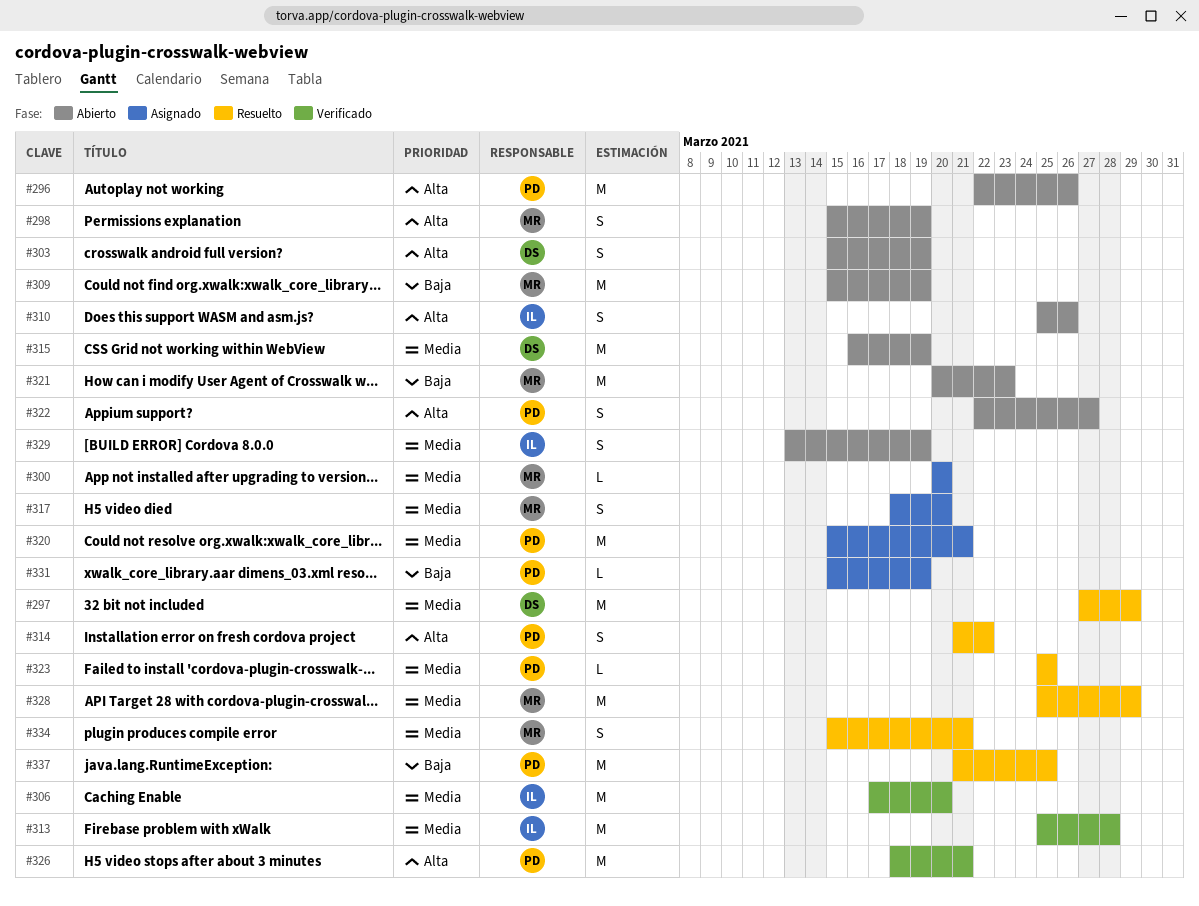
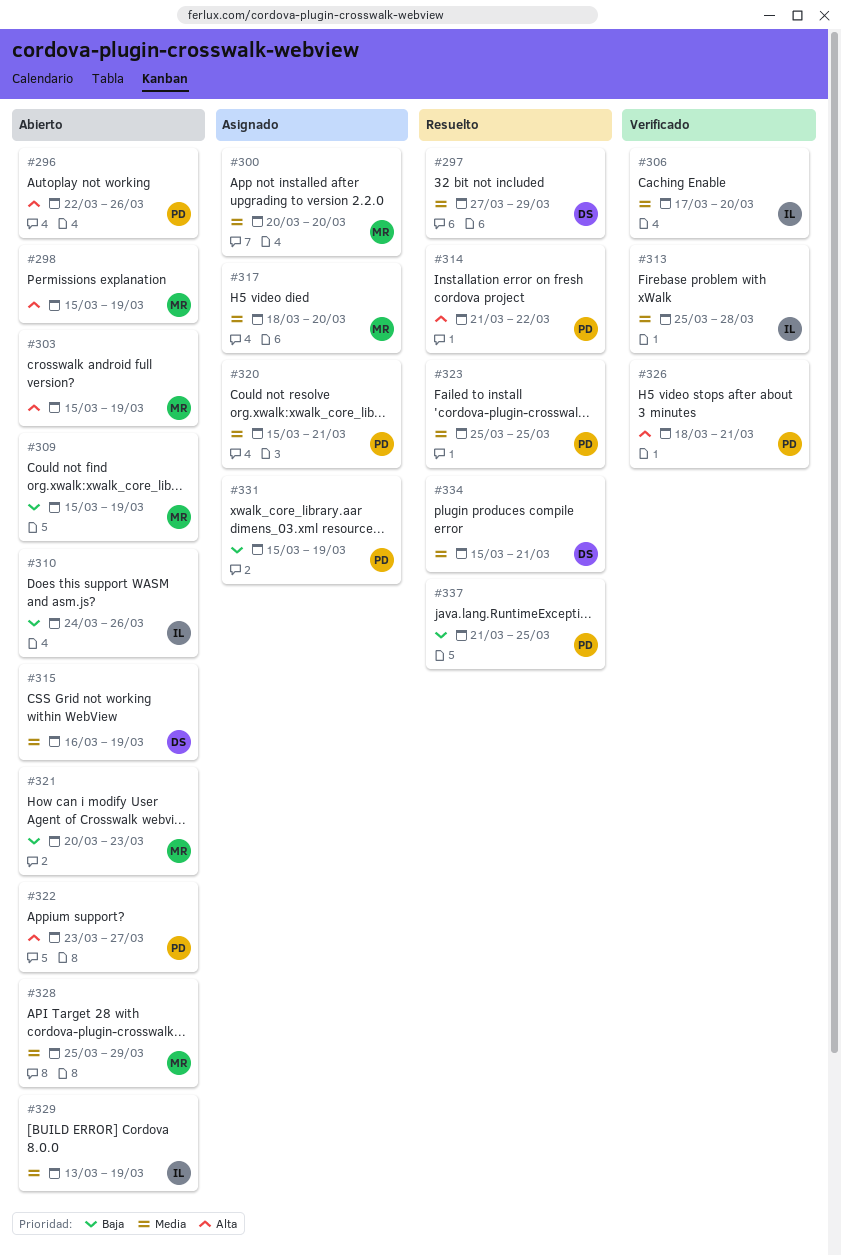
#303, owner: DS -> MR
#310, priority: Alta -> Baja
#310, start: Mar 25 -> Mar 24
#322, start: Mar 22 -> Mar 23
#328, status: Resuelto -> Abierto
#334, owner: MR -> DS

